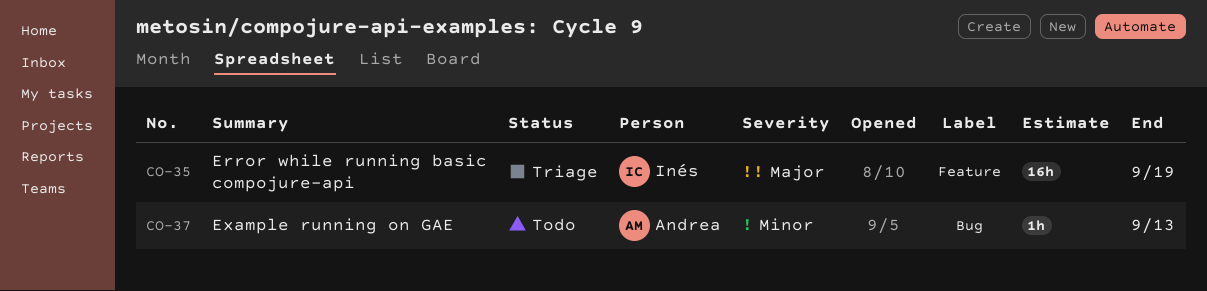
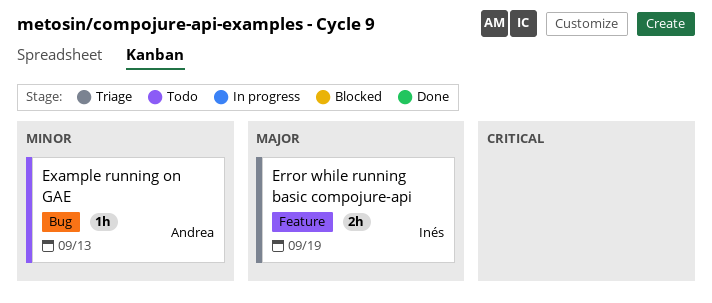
Error while running basic compojure-api, estimate: 16h -> 2h

